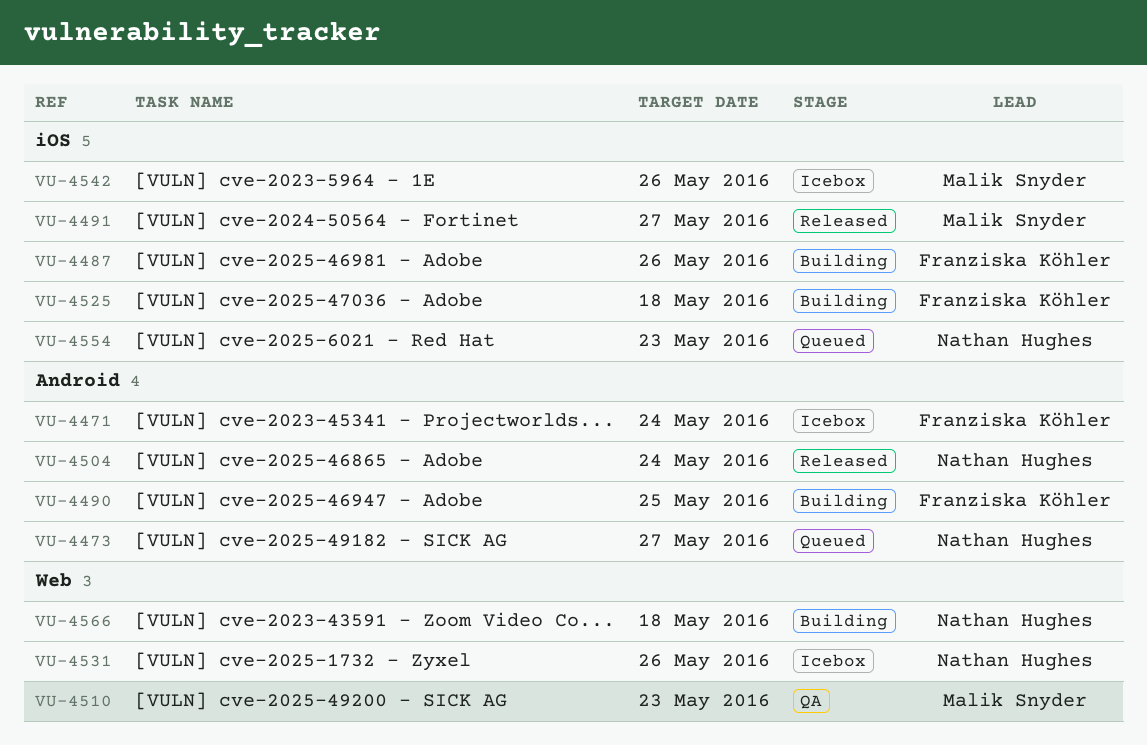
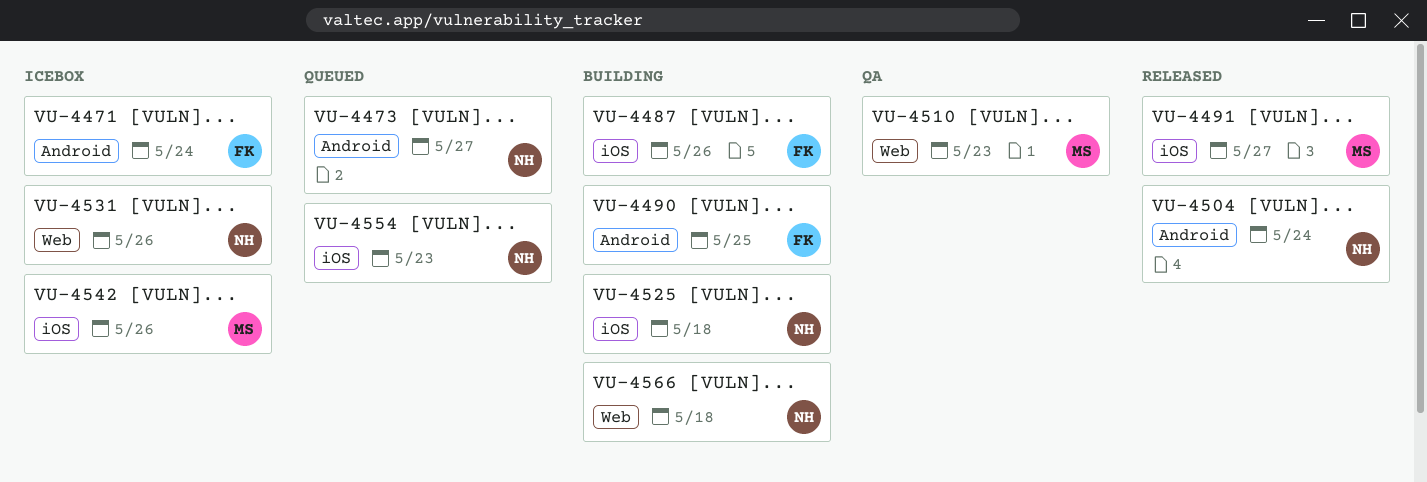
VU-4525, owner: Franziska Köhler -> Nathan Hughes

